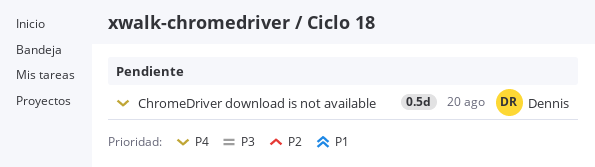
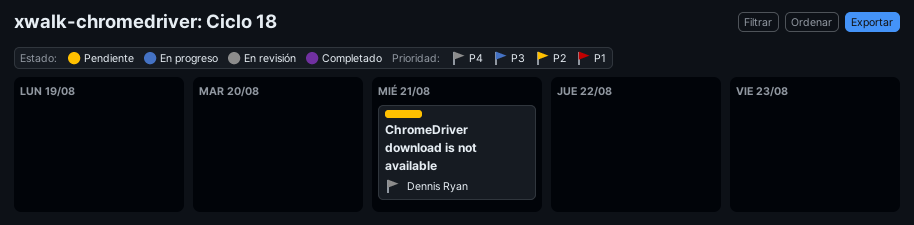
ChromeDriver download is not available, due: Aug 20 -> Aug 21

